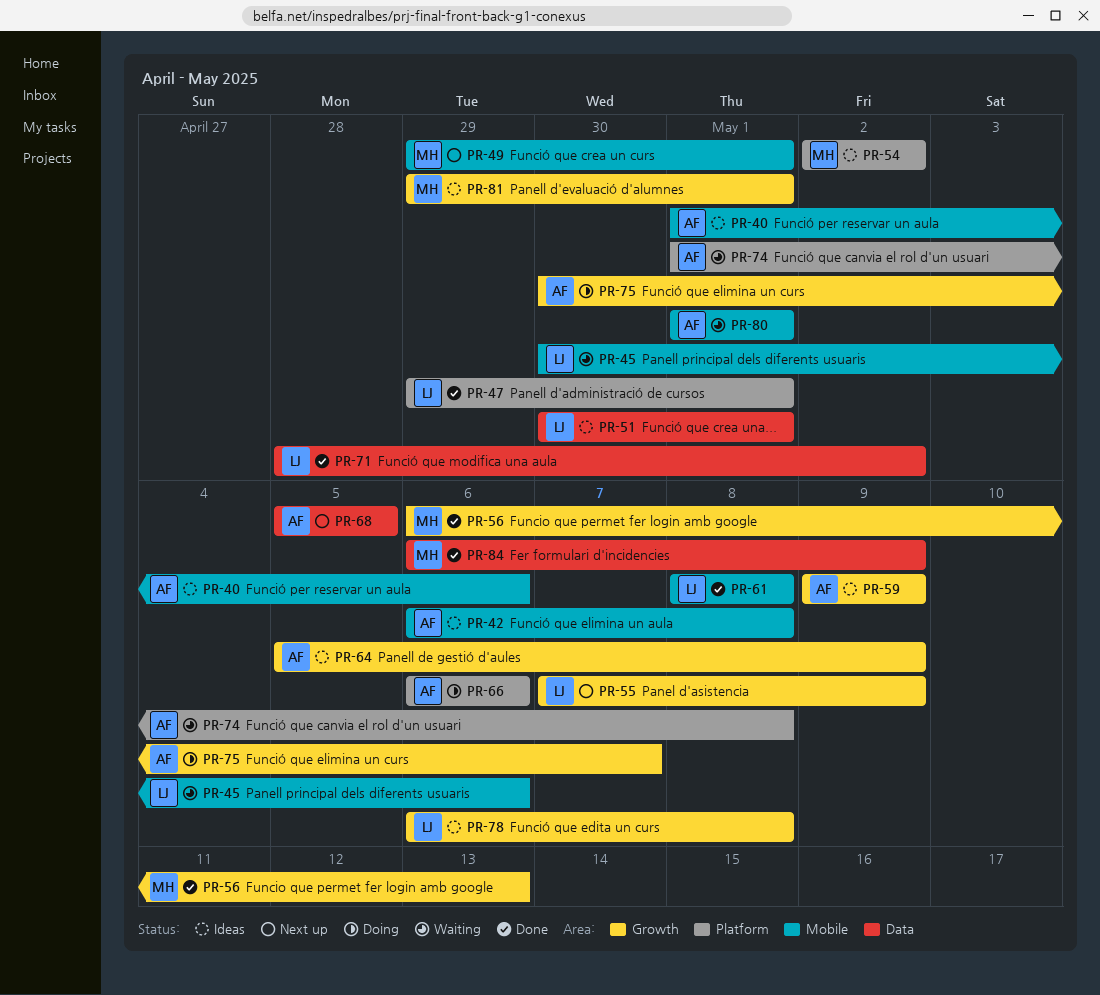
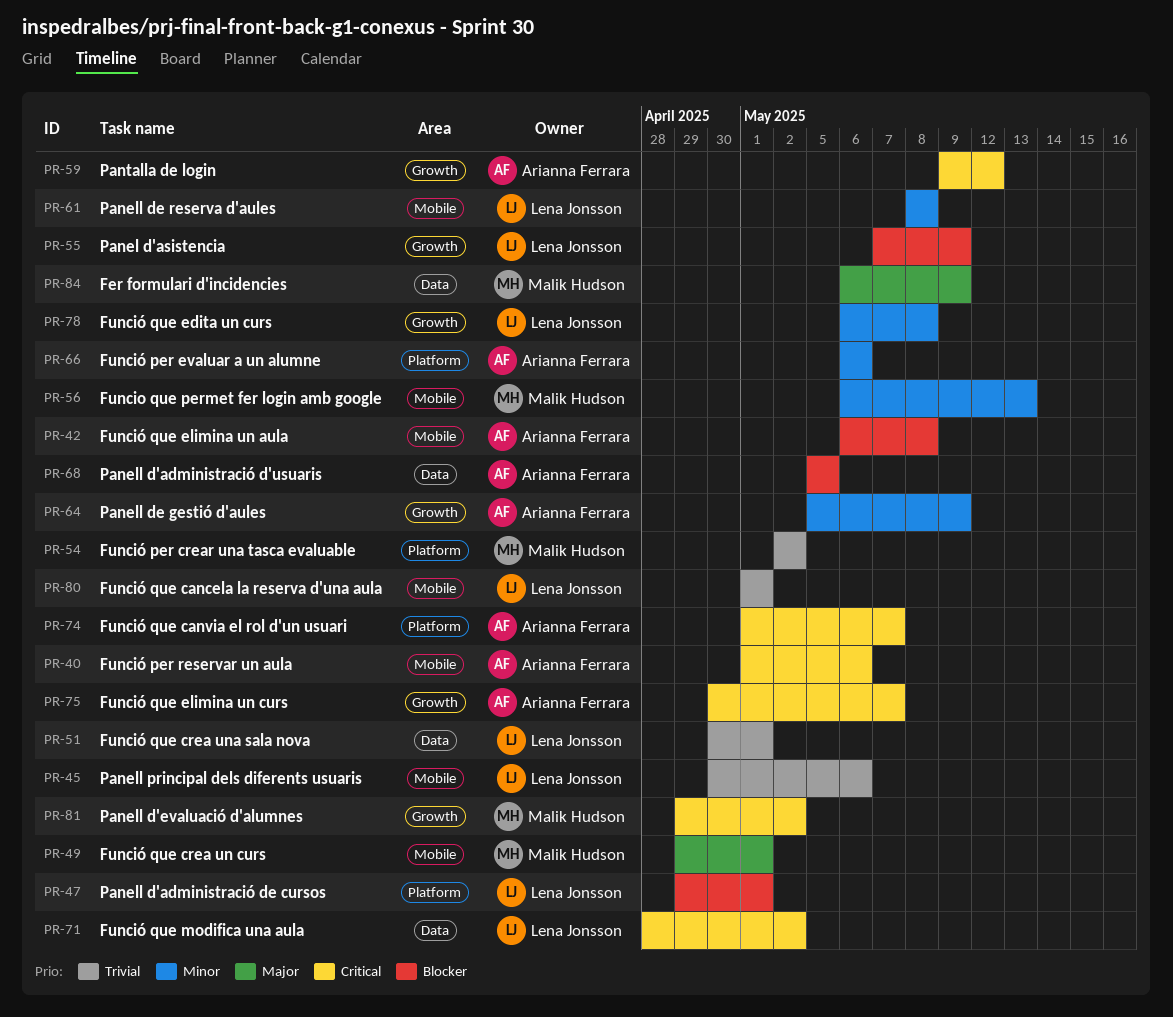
PR-56, label: Growth -> Mobile
PR-59, due: May 9 -> May 12
PR-74, due: May 8 -> May 7
PR-80, owner: Arianna Ferrara -> Lena Jonsson
PR-81, due: May 1 -> May 2

